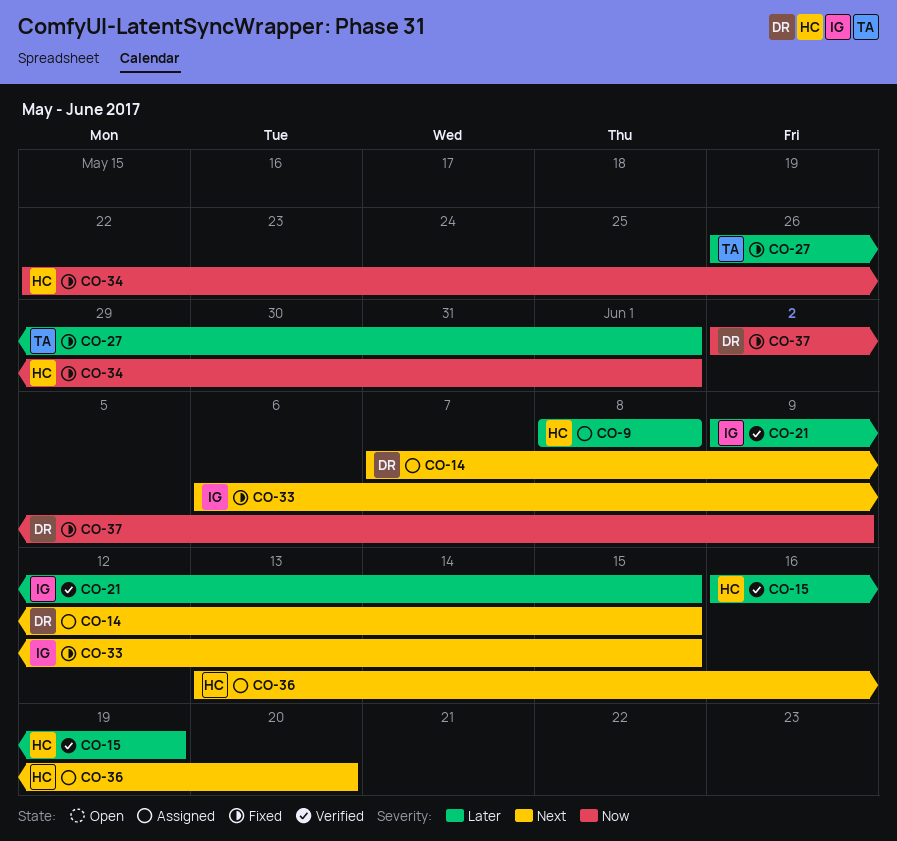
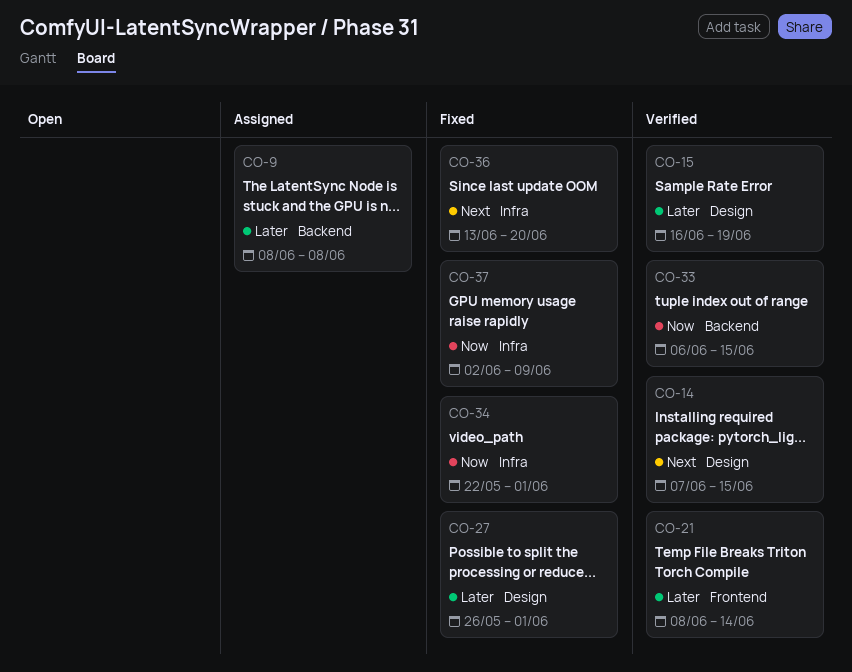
CO-14, status: Assigned -> Verified
CO-21, start: Jun 9 -> Jun 8
CO-21, due: Jun 15 -> Jun 14
CO-33, status: Fixed -> Verified
CO-33, priority: Next -> Now
CO-36, status: Assigned -> Fixed

